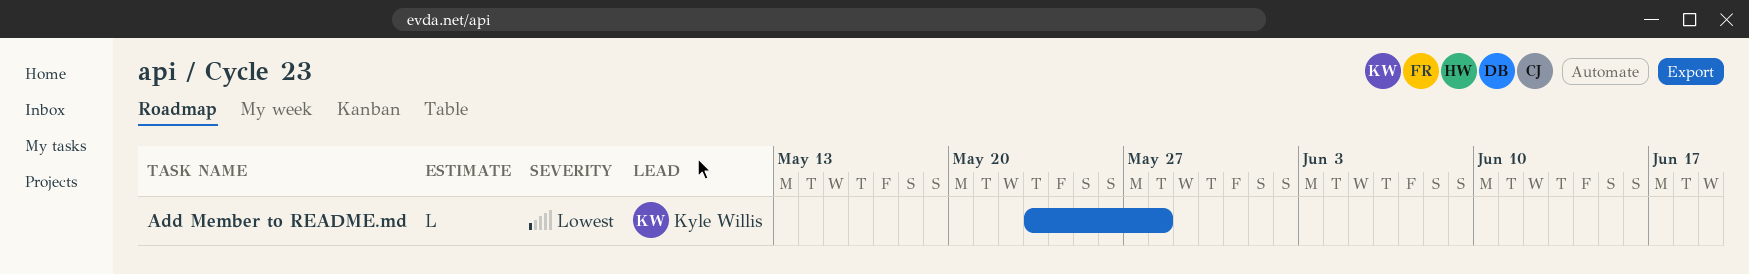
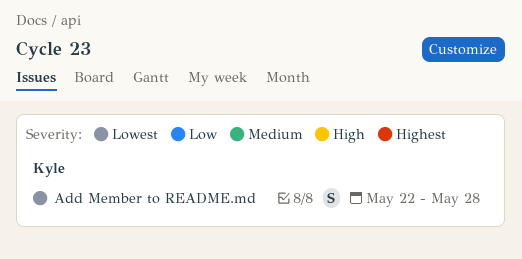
Add Member to README.md, estimate: L -> S
Add Member to README.md, start: May 23 -> May 22

